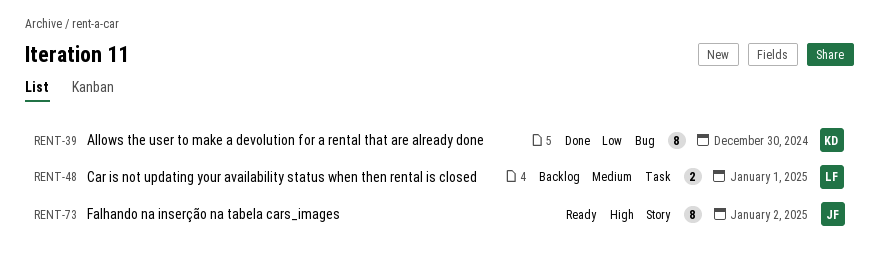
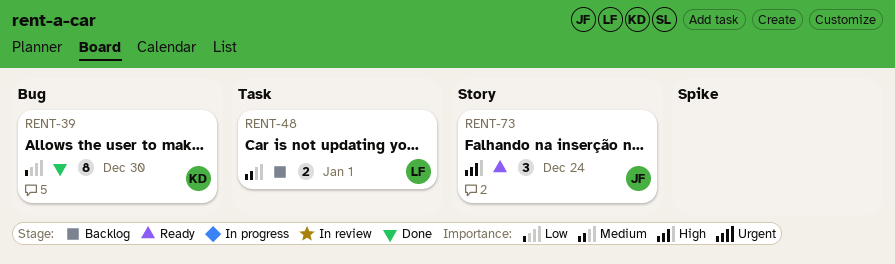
RENT-73, estimate: 8 -> 3
RENT-73, due: Jan 2 -> Dec 24

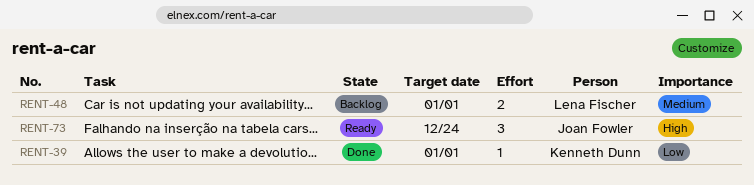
RENT-39, estimate: 8 -> 1
RENT-39, due: Dec 30 -> Jan 1

